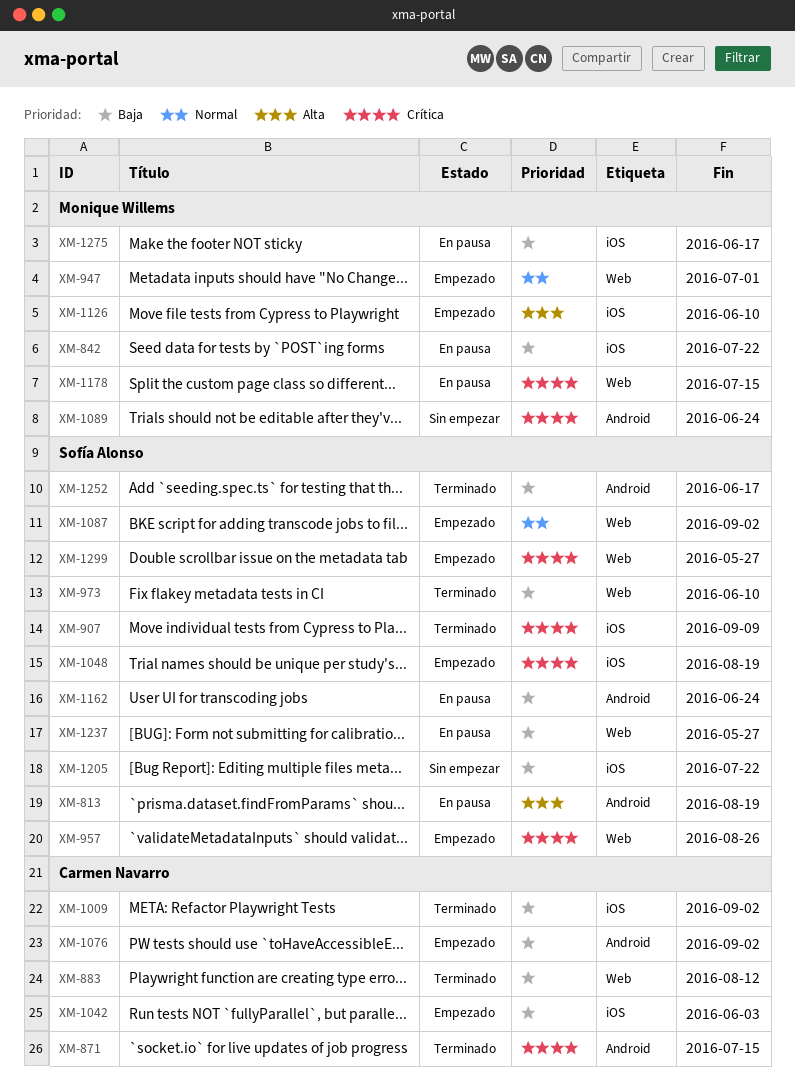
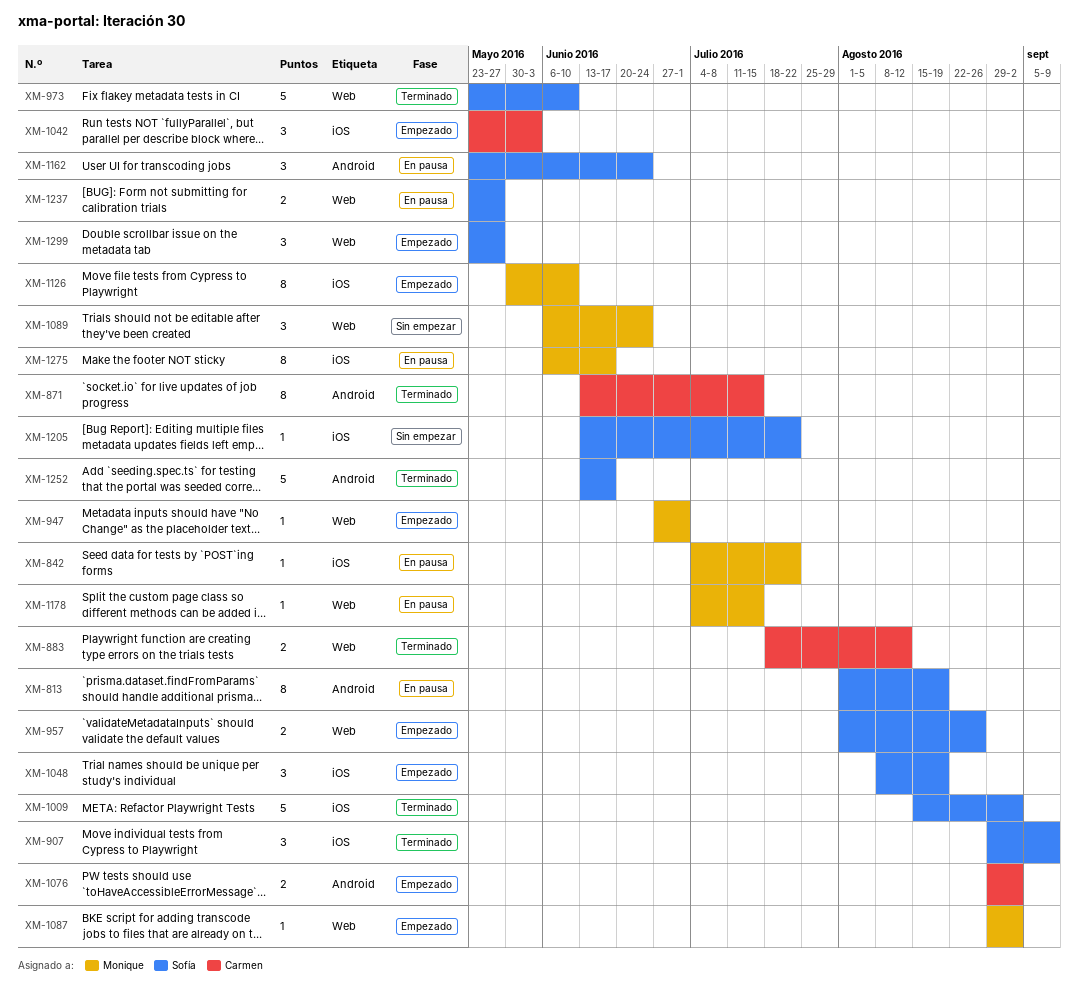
XM-1009, owner: Carmen Navarro -> Sofía Alonso
XM-1087, owner: Sofía Alonso -> Monique Willems
XM-1089, label: Android -> Web

